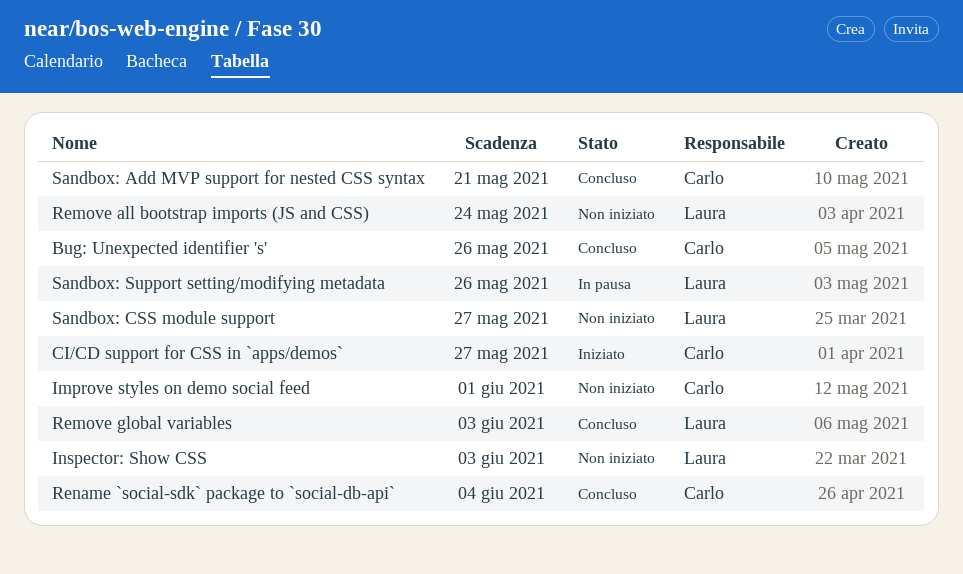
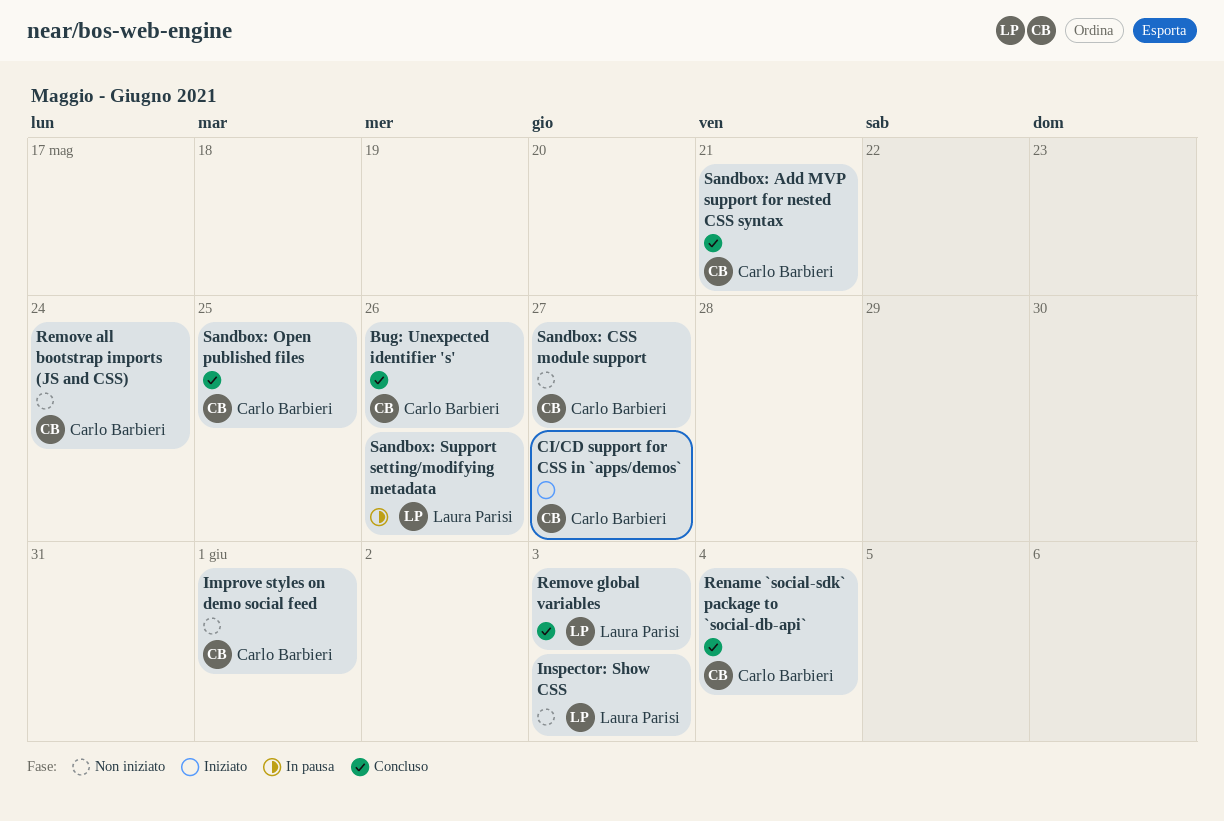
Remove all bootstrap imports (JS and CSS), owner: Laura Parisi -> Carlo Barbieri
Sandbox: CSS module support, owner: Laura Parisi -> Carlo Barbieri
Sandbox: Open published files: none -> present

